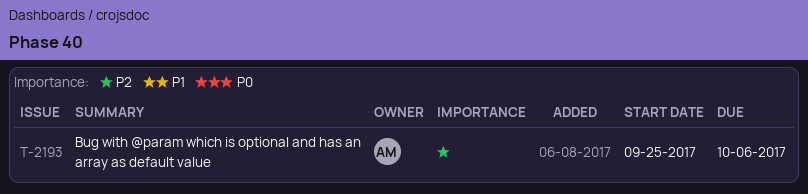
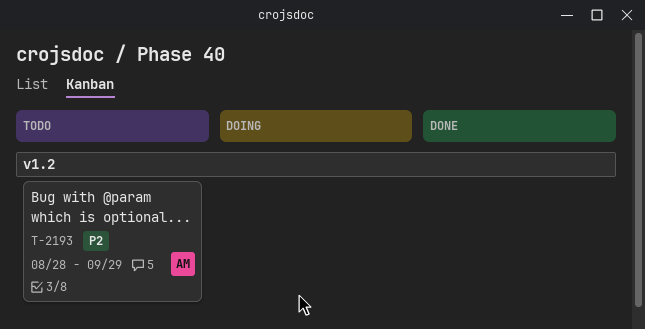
T-2193, start: Sep 25 -> Aug 28
T-2193, due: Oct 6 -> Sep 29

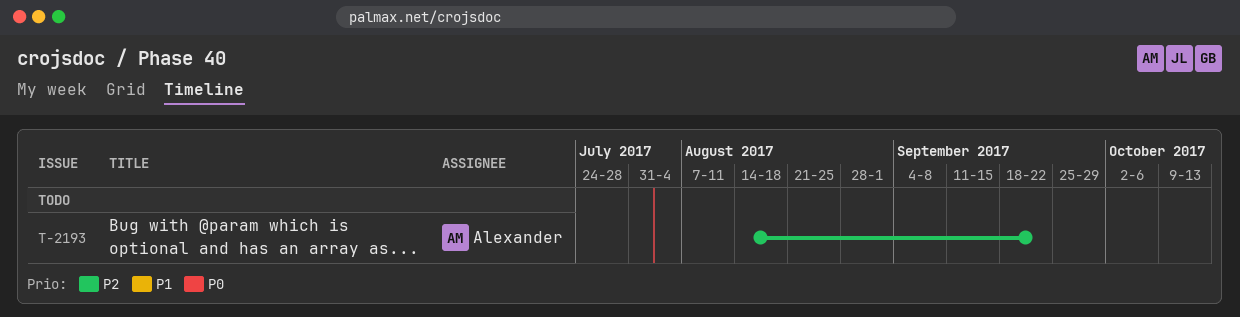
T-2193, start: Aug 28 -> Aug 14
T-2193, due: Sep 29 -> Sep 22

